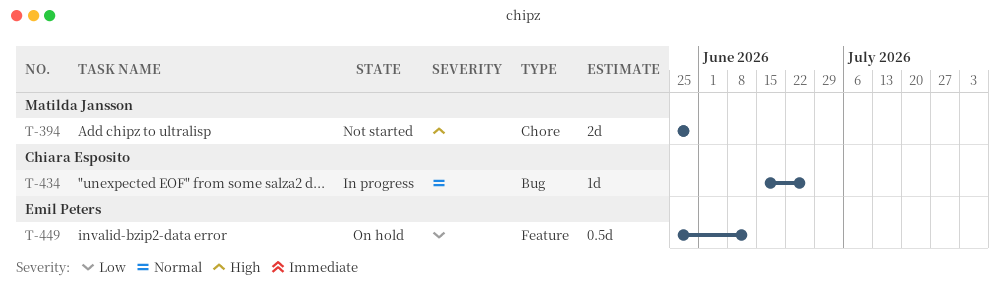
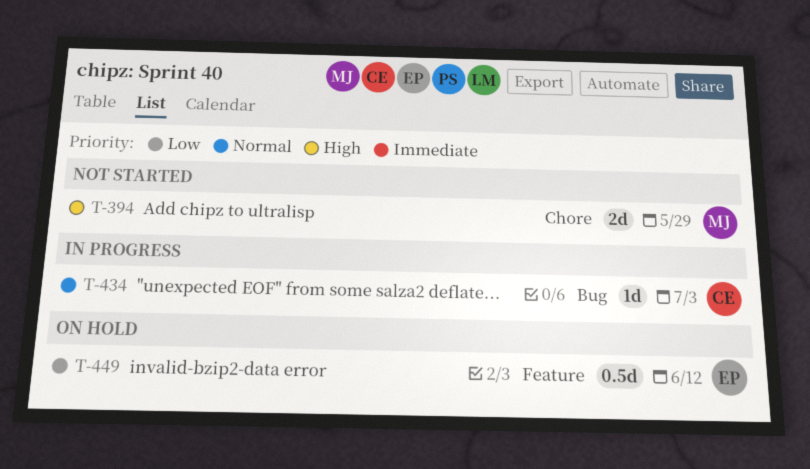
T-434, due: Jun 26 -> Jul 3

